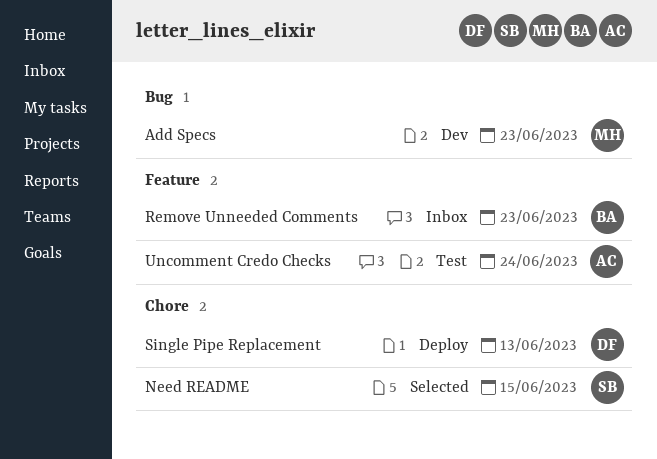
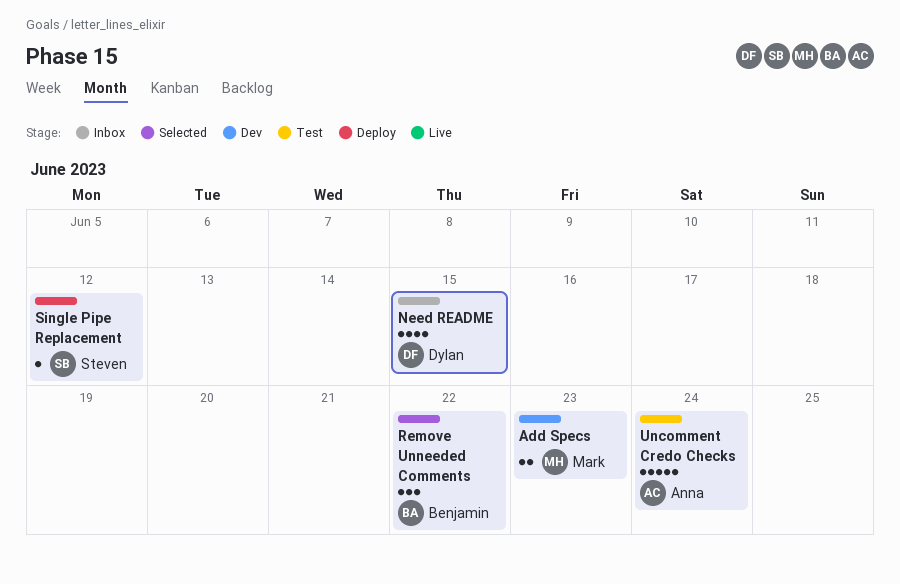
Need README, status: Selected -> Inbox
Need README, owner: Steven -> Dylan
Remove Unneeded Comments, status: Inbox -> Selected
Remove Unneeded Comments, due: Jun 23 -> Jun 22
Single Pipe Replacement, owner: Dylan -> Steven
Single Pipe Replacement, due: Jun 13 -> Jun 12

